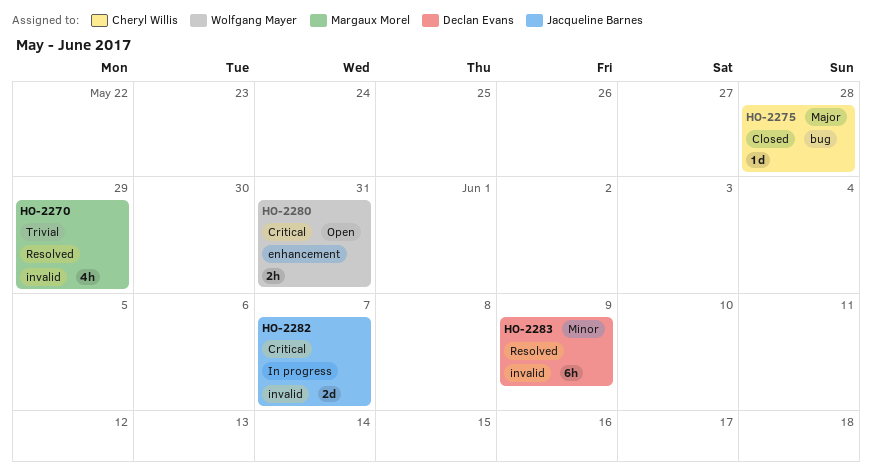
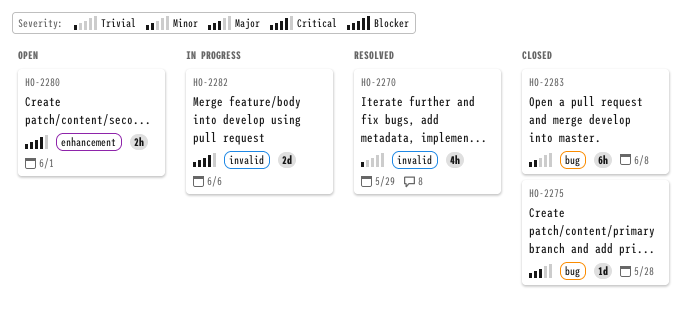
HO-2280, due: May 31 -> Jun 1
HO-2282, due: Jun 7 -> Jun 6
HO-2283, status: Resolved -> Closed
HO-2283, label: invalid -> bug
HO-2283, due: Jun 9 -> Jun 8

